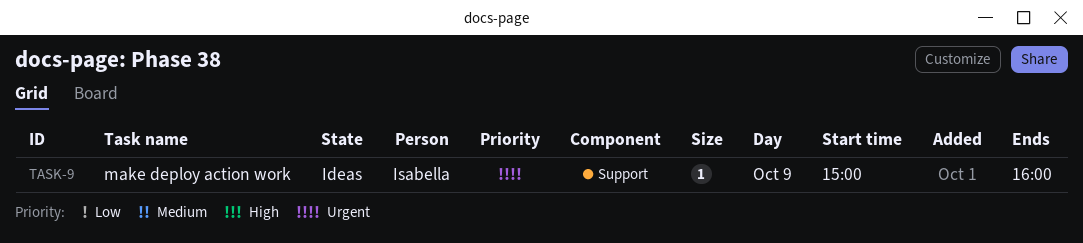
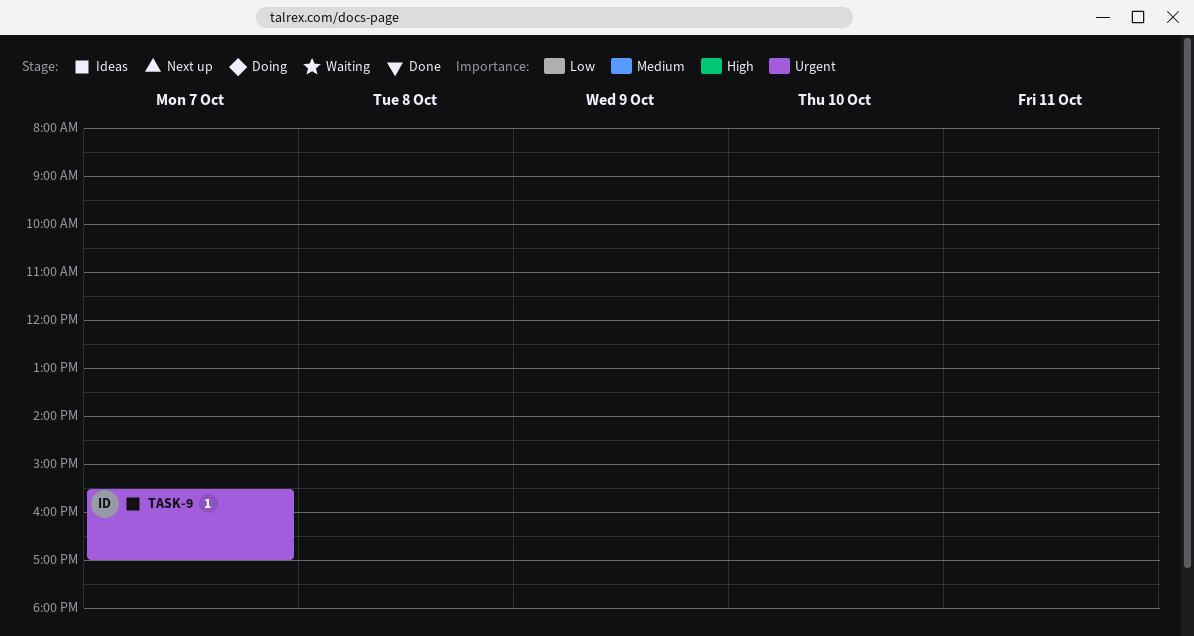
TASK-9, day: Oct 9 -> Oct 7
TASK-9, begins: 15:00 -> 15:30
TASK-9, ends: 16:00 -> 17:00

